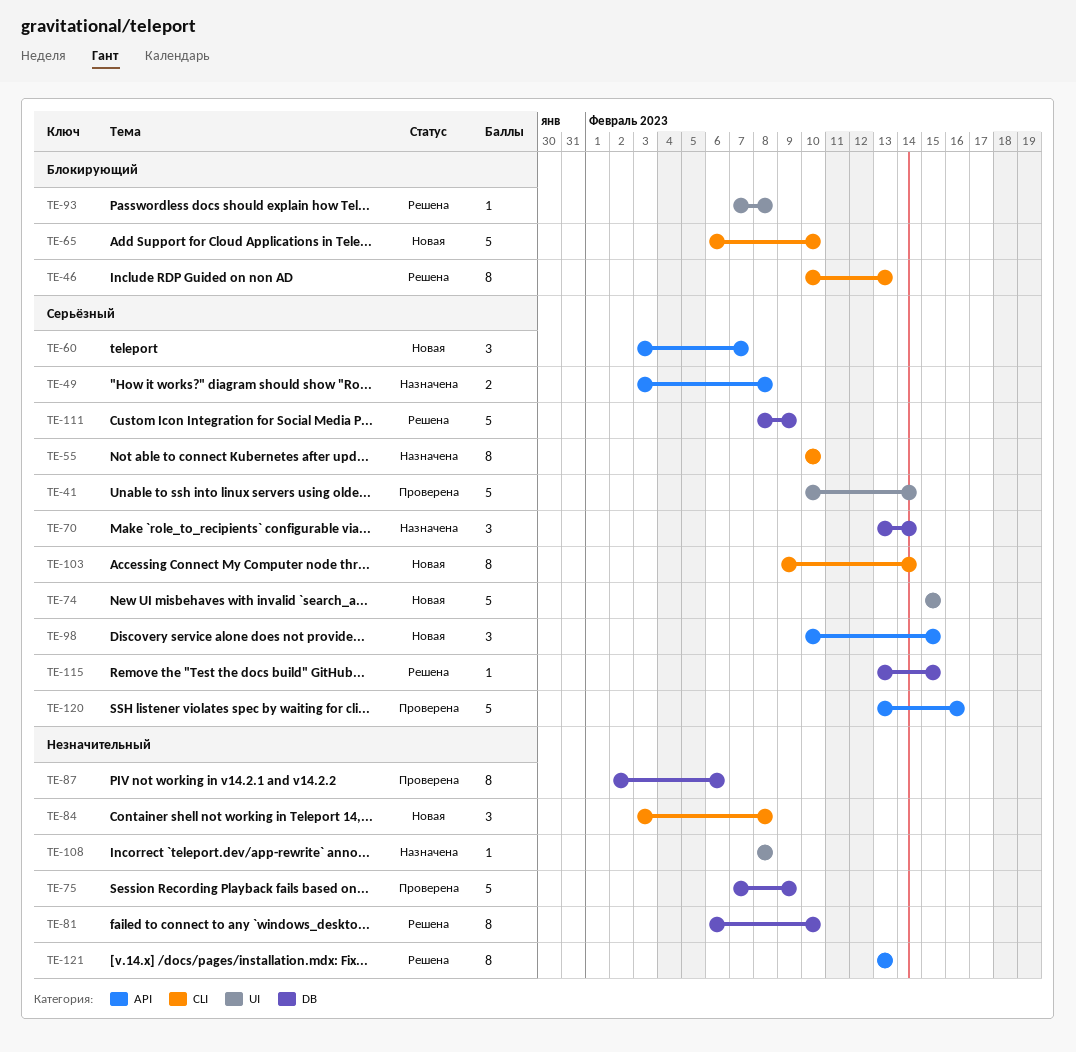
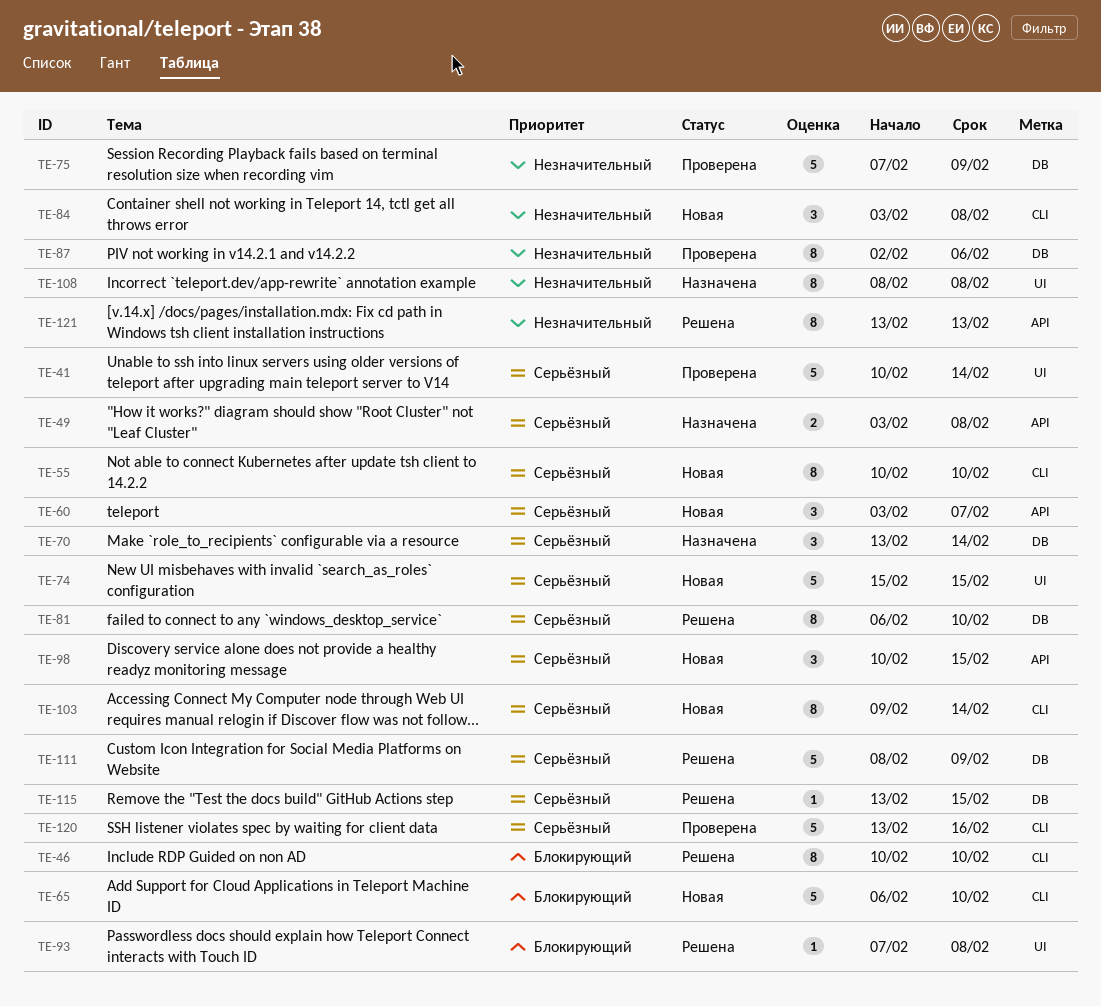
TE-46, due: Feb 13 -> Feb 10
TE-55, status: Назначена -> Новая
TE-81, priority: Незначительный -> Серьёзный
TE-108, estimate: 1 -> 8
TE-120, label: API -> CLI

